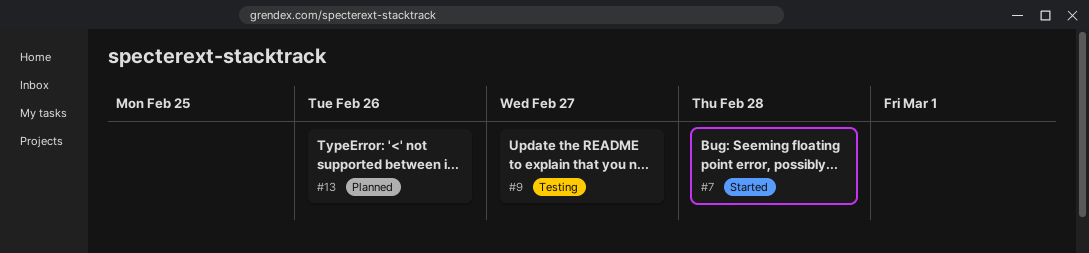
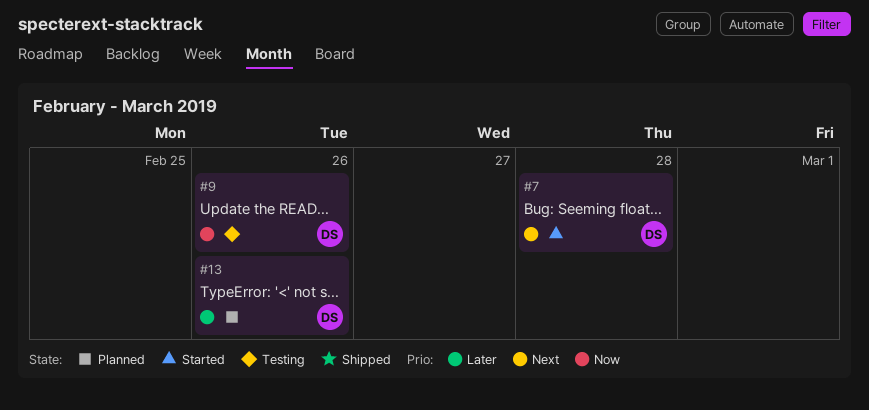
#9, due: Feb 27 -> Feb 26

